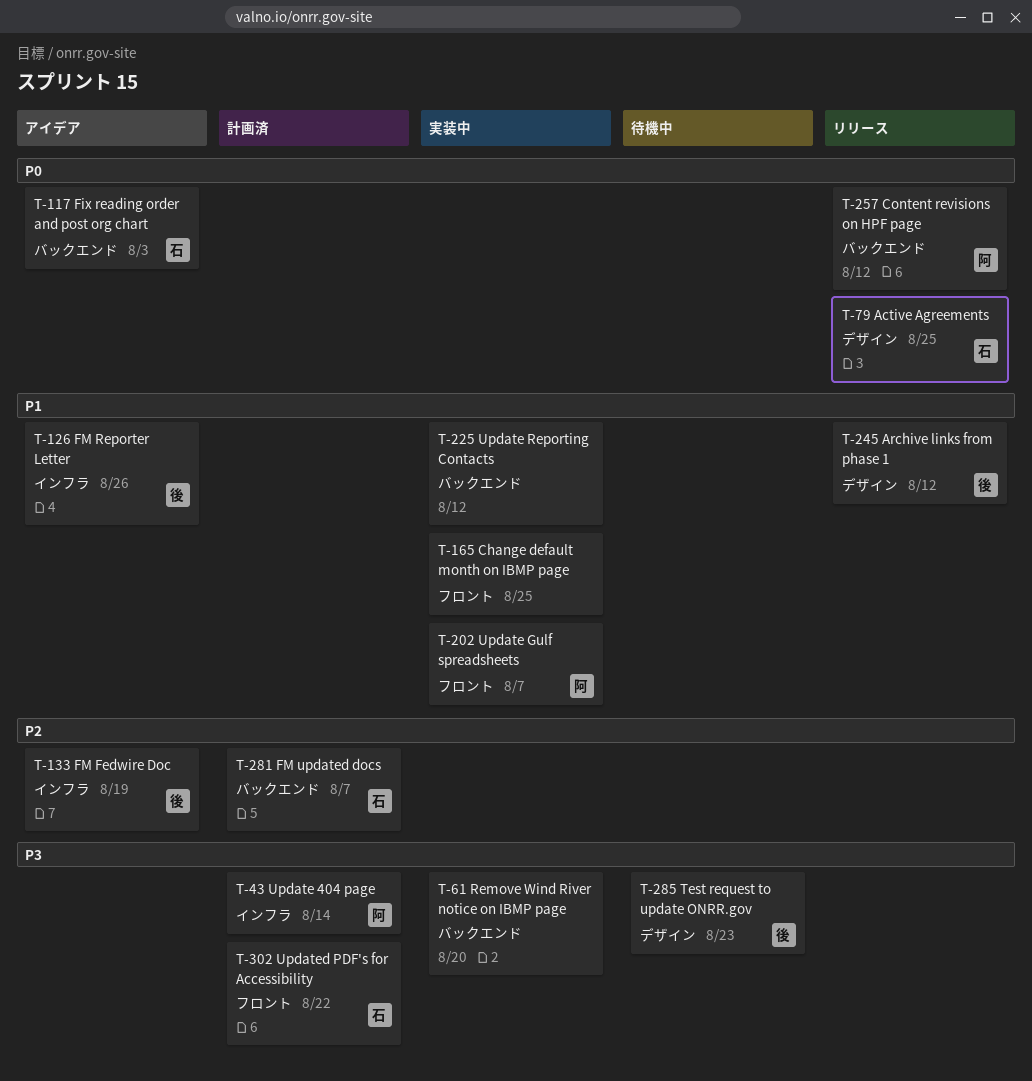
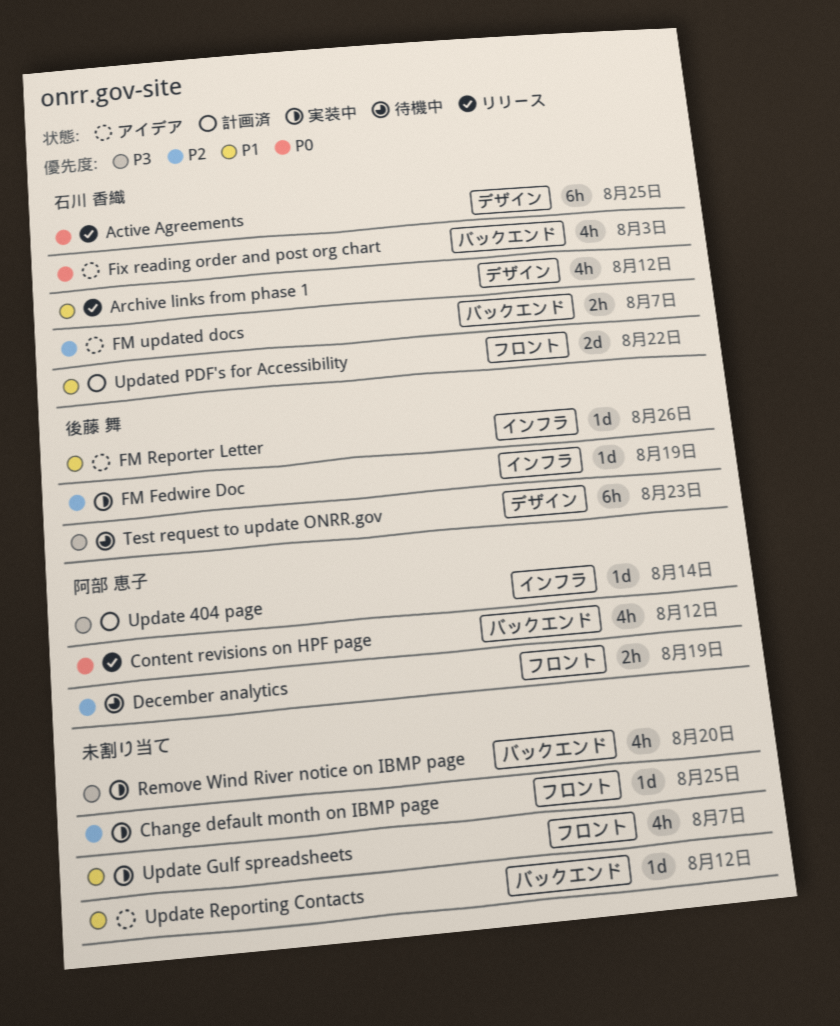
Archive links from phase 1, owner: 後藤 舞 -> 石川 香織
Change default month on IBMP page, priority: P1 -> P2
December analytics: none -> present
FM Fedwire Doc, status: アイデア -> 実装中
FM updated docs, status: 計画済 -> アイデア
Update Gulf spreadsheets, owner: 阿部 恵子 -> none
Update Reporting Contacts, status: 実装中 -> アイデア
Updated PDF's for Accessibility, priority: P3 -> P1

